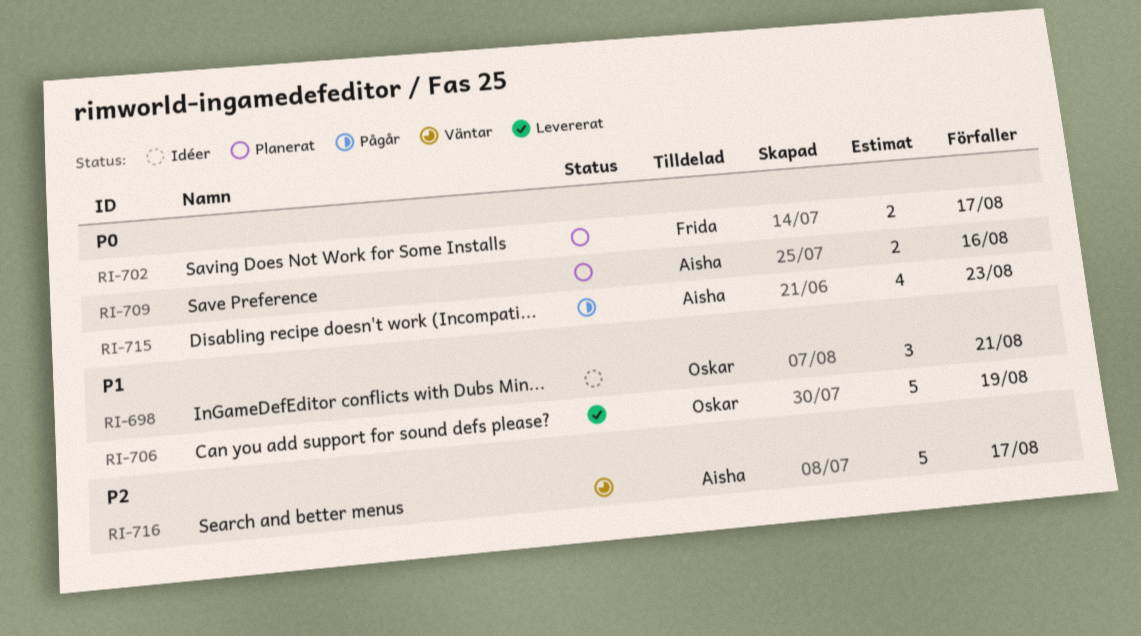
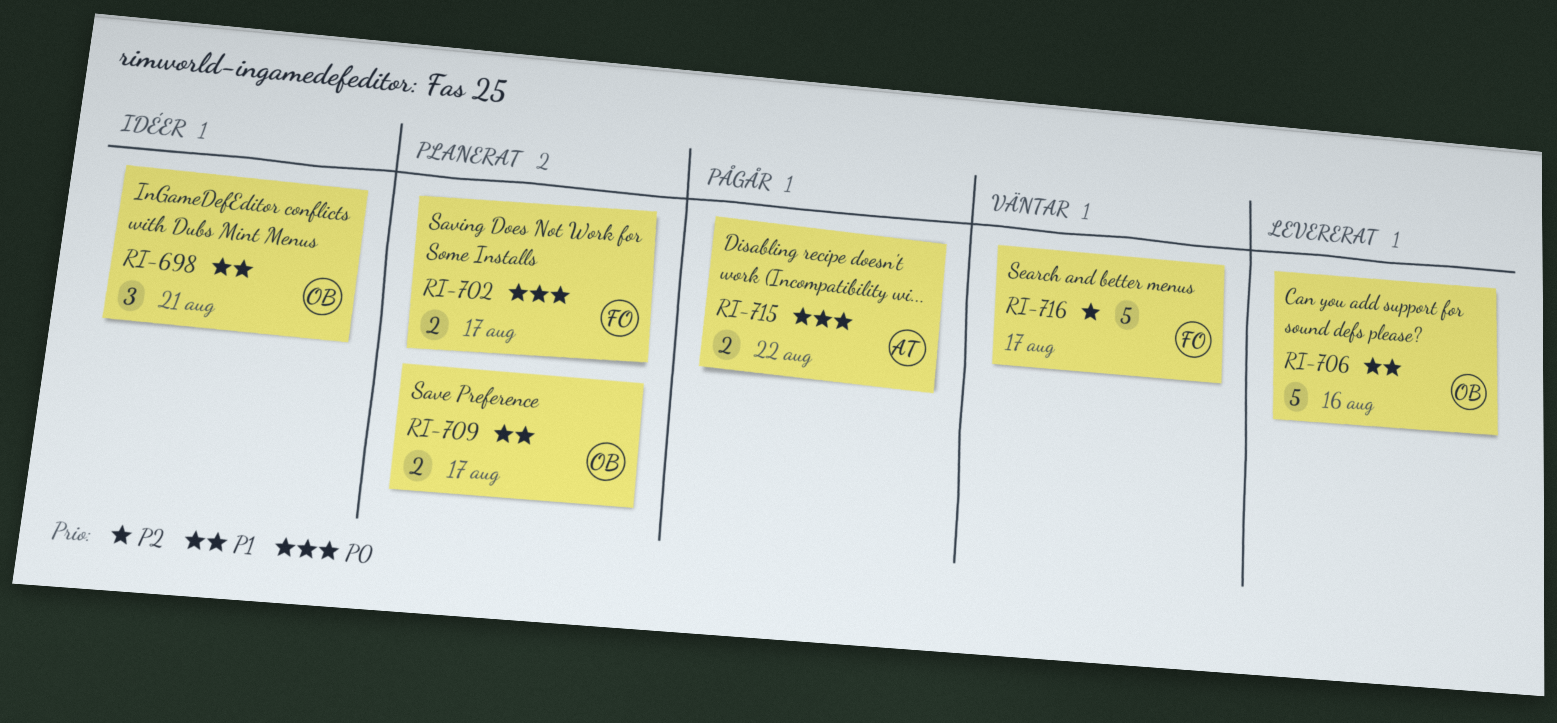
RI-706, due: Aug 19 -> Aug 16
RI-709, owner: Aisha -> Oskar
RI-709, priority: P0 -> P1
RI-709, due: Aug 16 -> Aug 17
RI-715, estimate: 4 -> 2
RI-715, due: Aug 23 -> Aug 22
RI-716, owner: Aisha -> Frida

